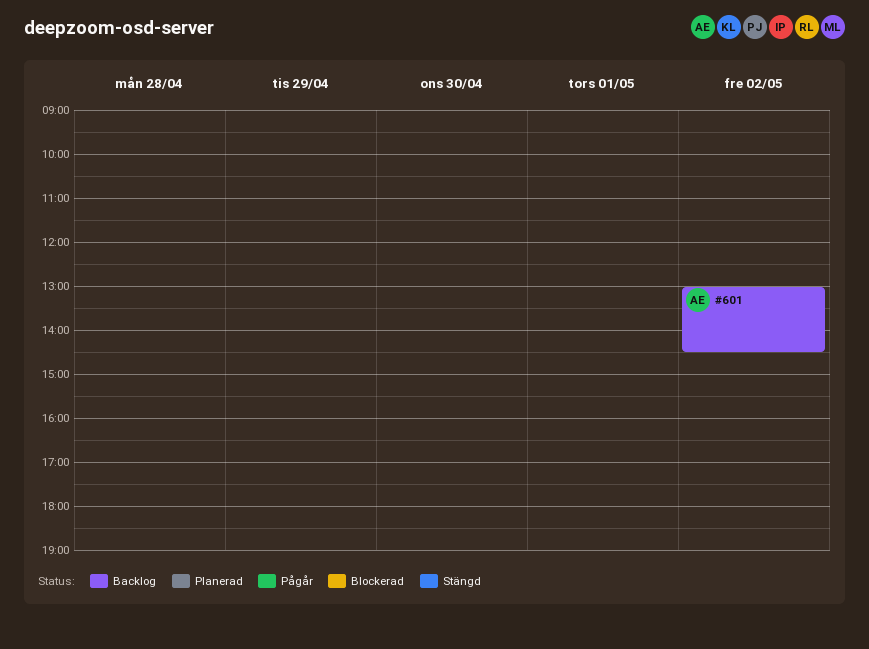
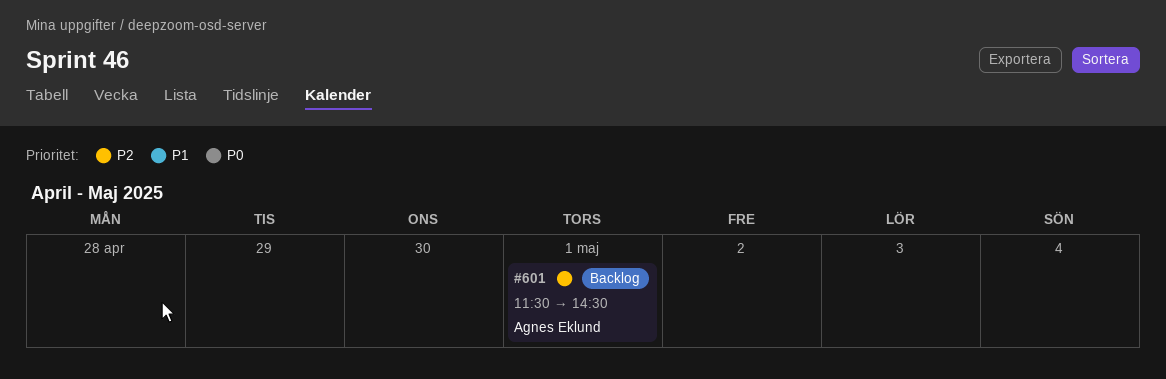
#601, day: May 2 -> May 1
#601, begins: 13:00 -> 11:30

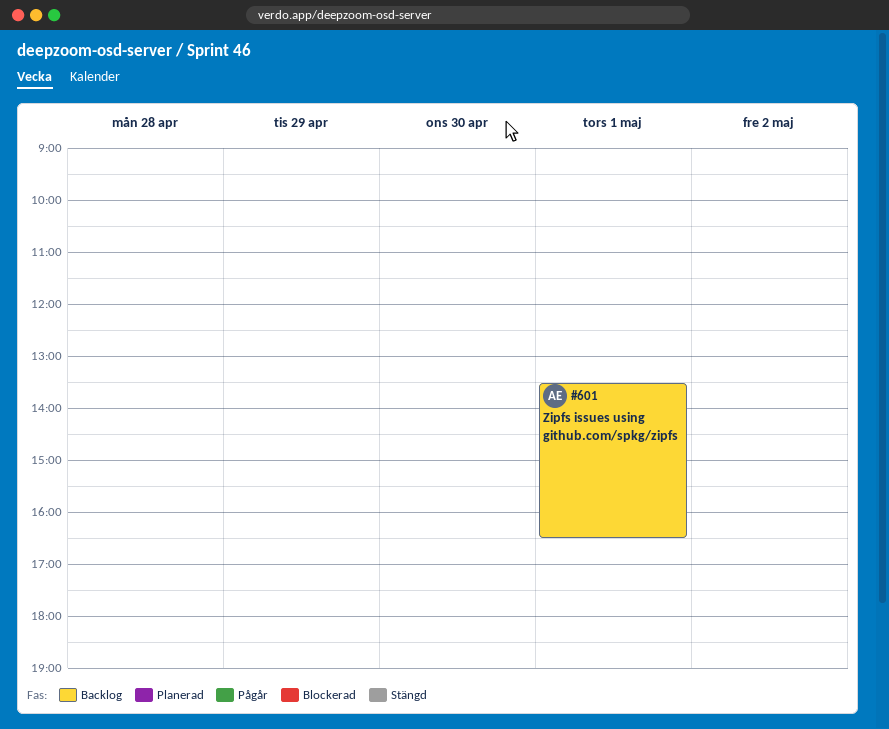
#601, begins: 11:30 -> 13:30
#601, ends: 14:30 -> 16:30

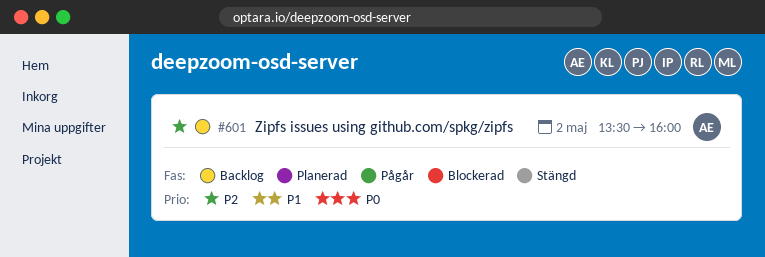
#601, day: May 1 -> May 2
#601, ends: 16:30 -> 16:00

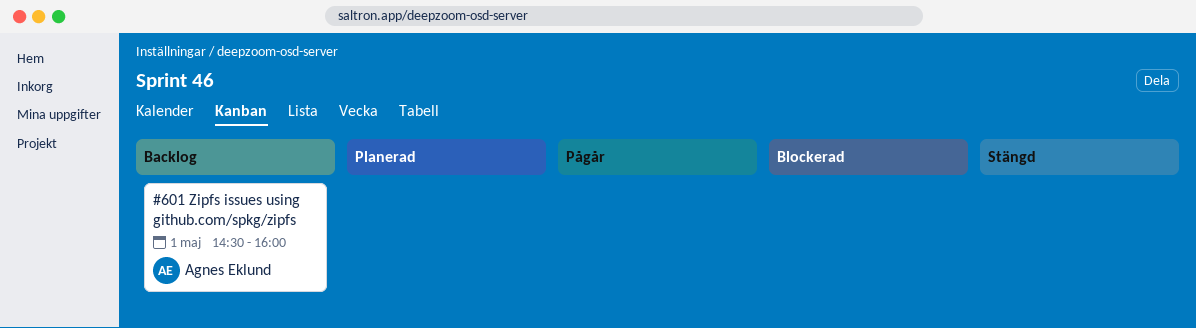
#601, day: May 2 -> May 1
#601, begins: 13:30 -> 14:30

